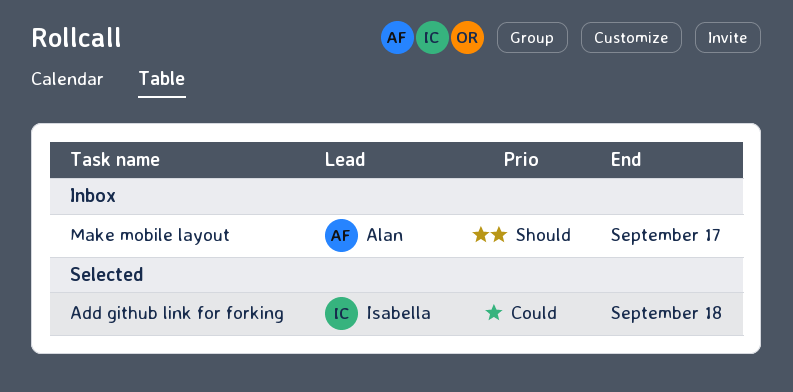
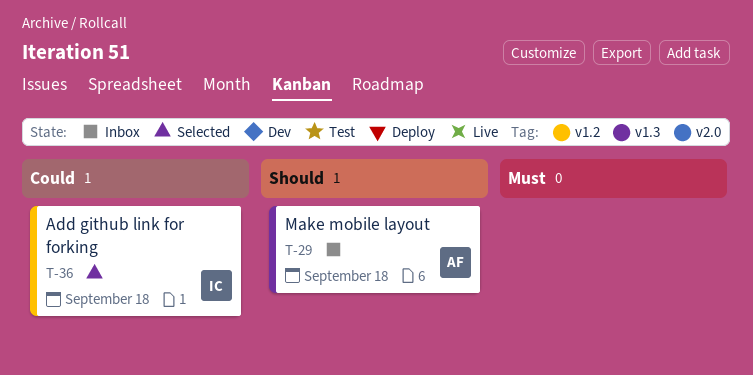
Make mobile layout, due: Sep 17 -> Sep 18

